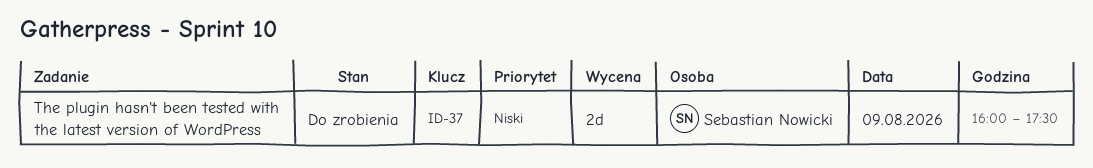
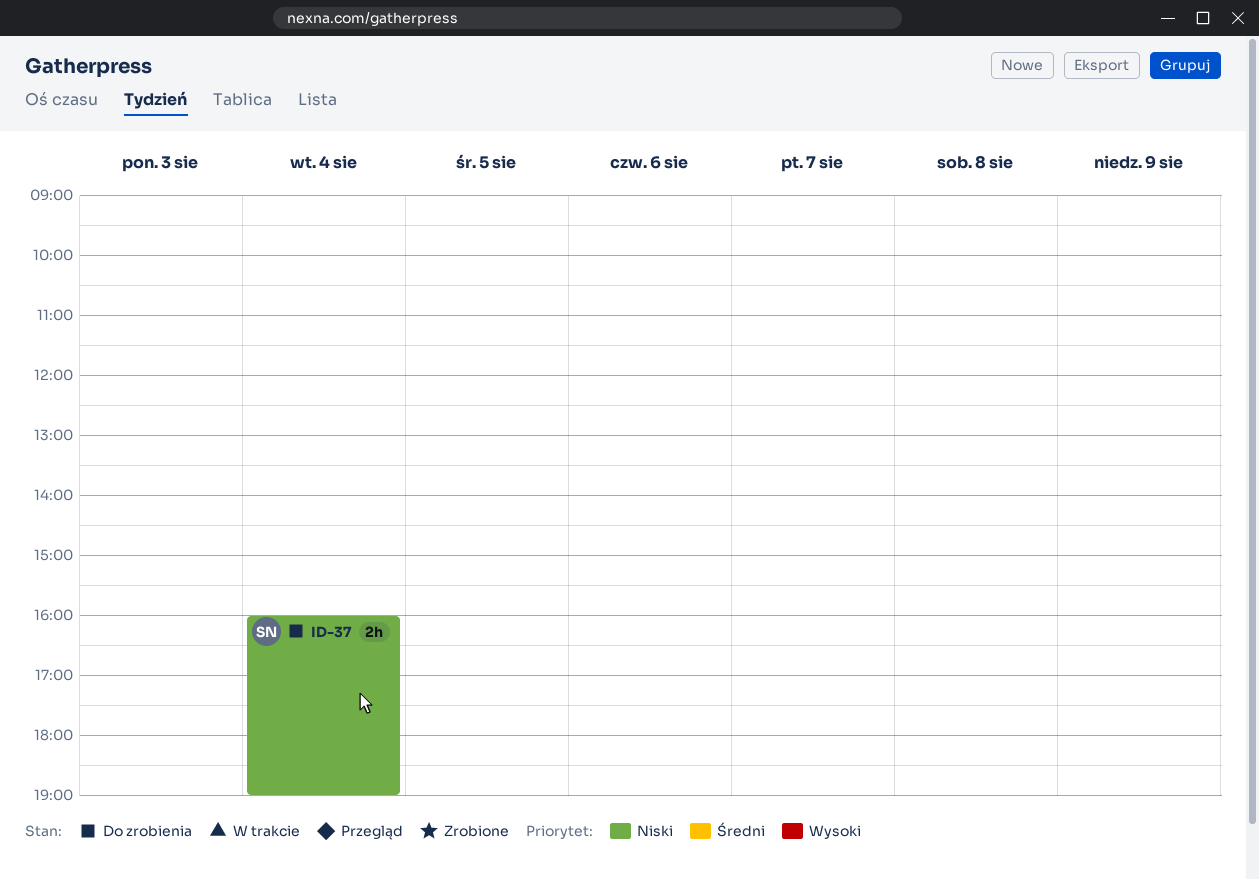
ID-37, estimate: 2d -> 2h
ID-37, day: Aug 9 -> Aug 4
ID-37, ends: 17:30 -> 19:00

